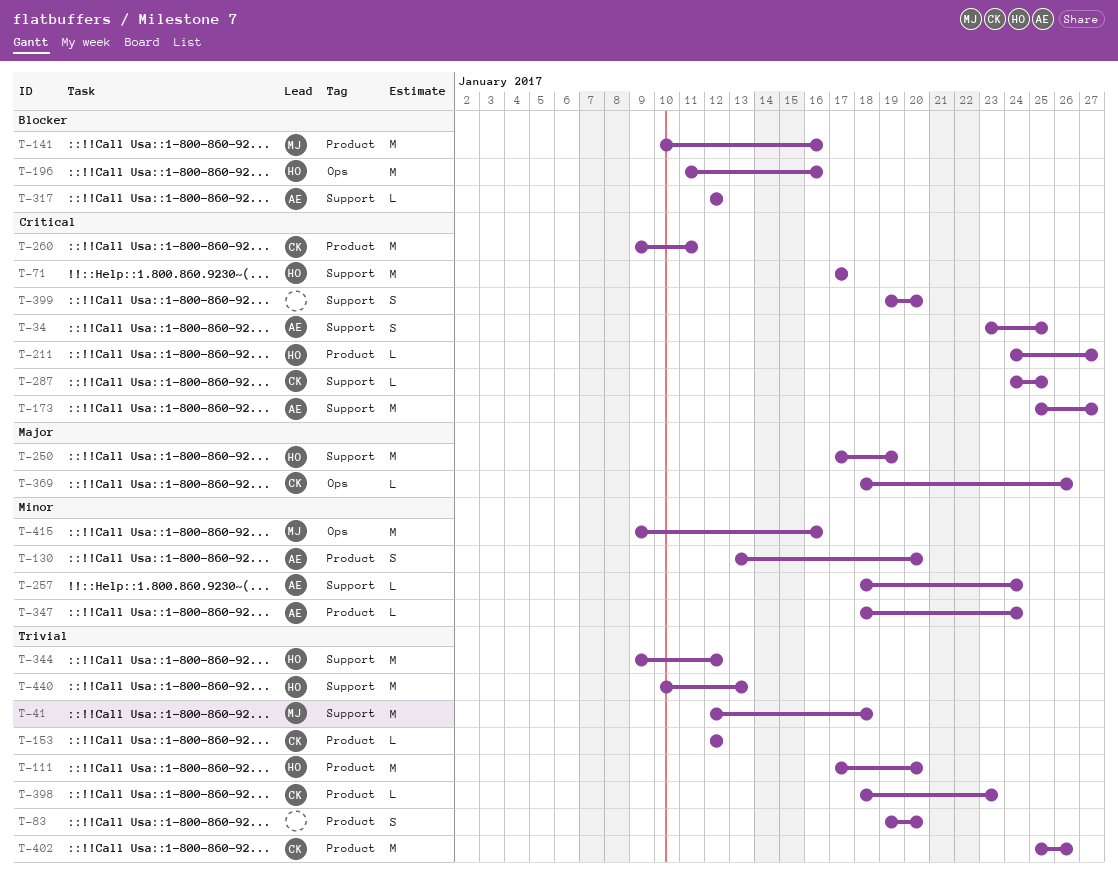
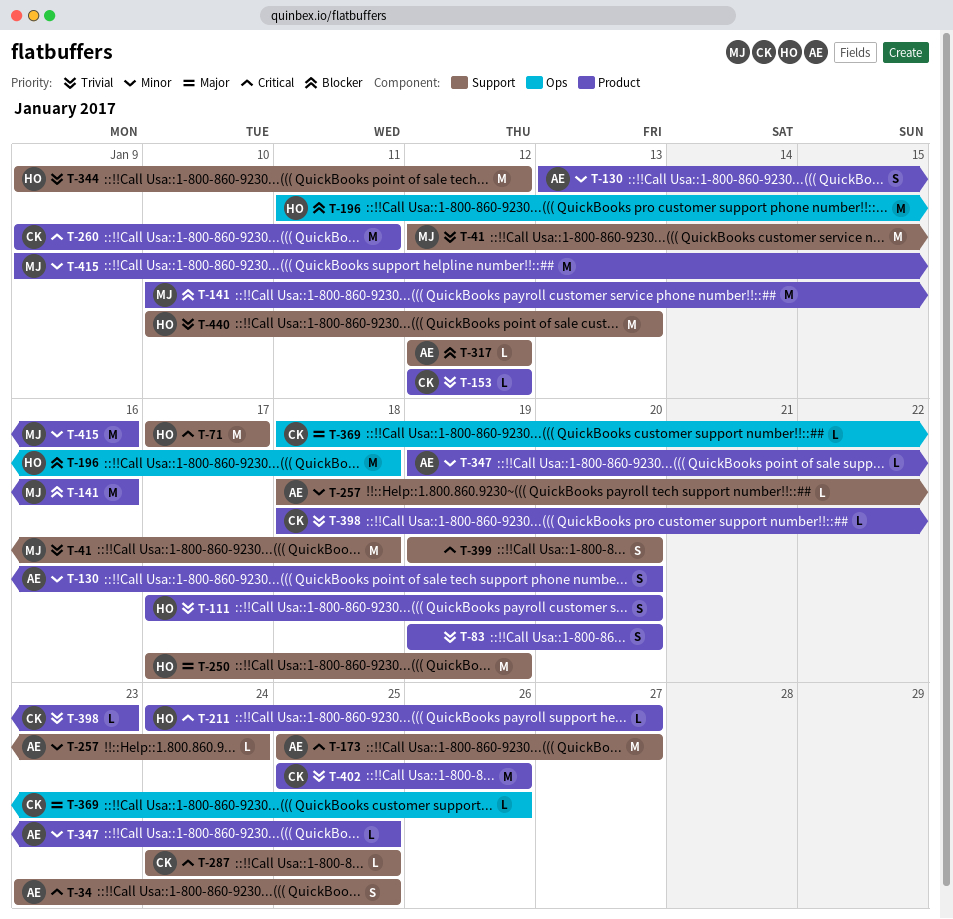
T-111, estimate: M -> S
T-196, due: Jan 16 -> Jan 18
T-347, start: Jan 18 -> Jan 19
T-347, due: Jan 24 -> Jan 25
T-415, label: Ops -> Product

